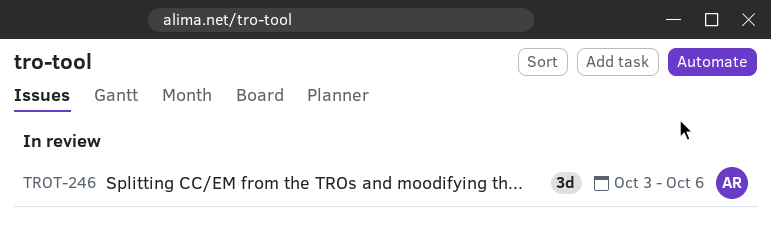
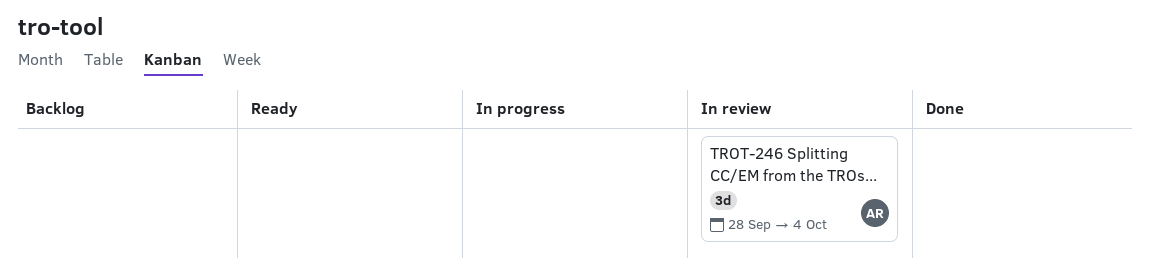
TROT-246, start: Oct 3 -> Sep 28
TROT-246, due: Oct 6 -> Oct 4

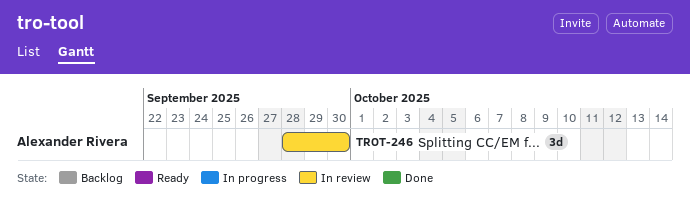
TROT-246, due: Oct 4 -> Sep 30

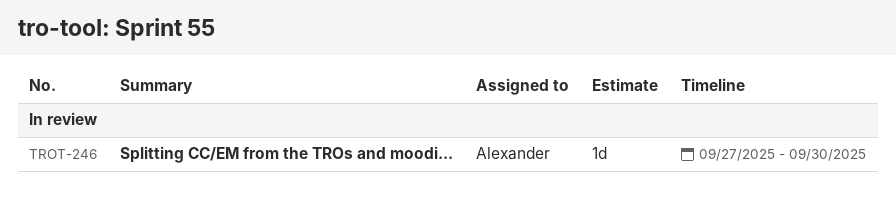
TROT-246, estimate: 3d -> 1d
TROT-246, start: Sep 28 -> Sep 27

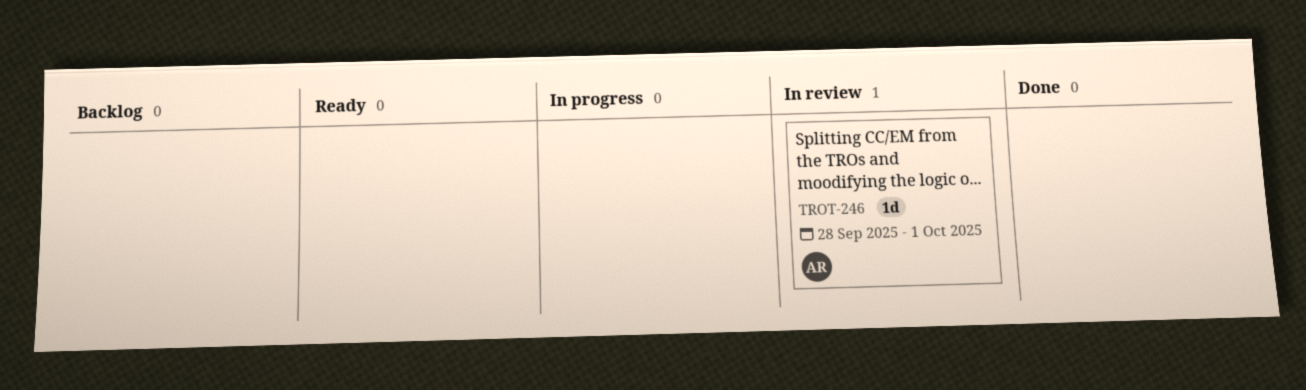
TROT-246, start: Sep 27 -> Sep 28
TROT-246, due: Sep 30 -> Oct 1

